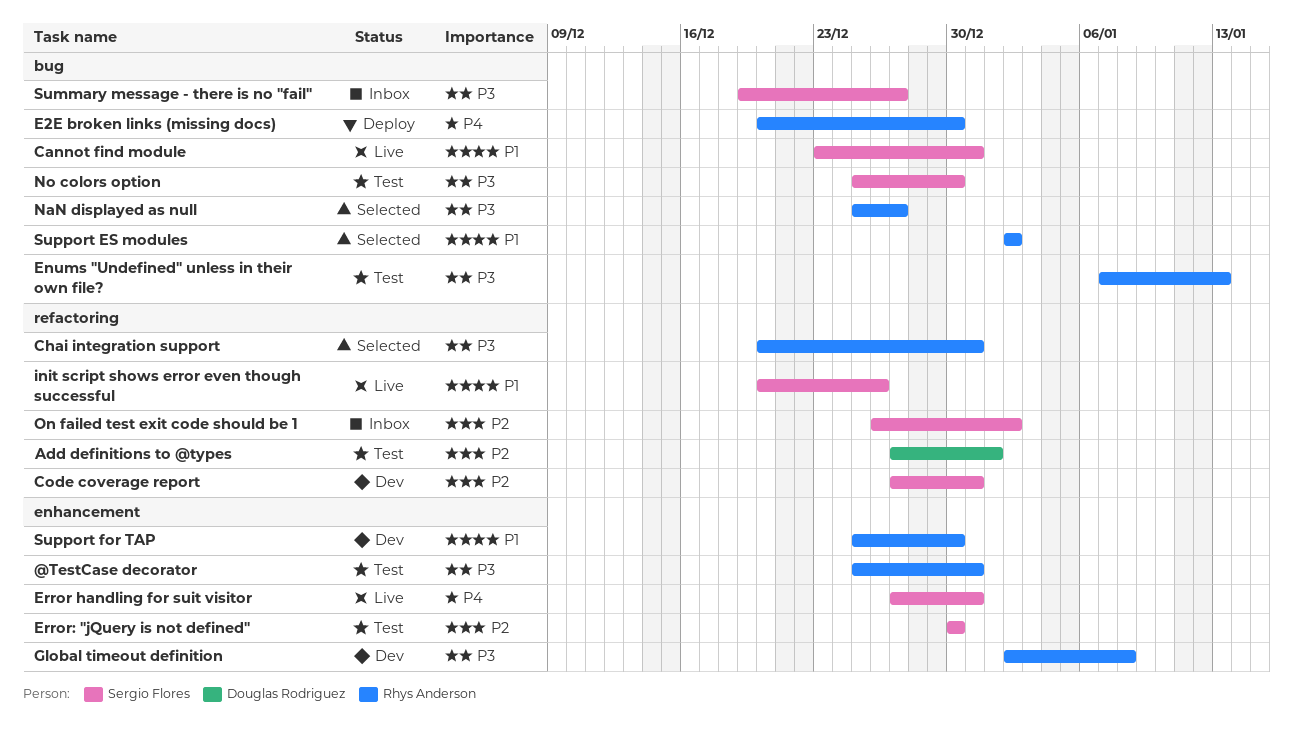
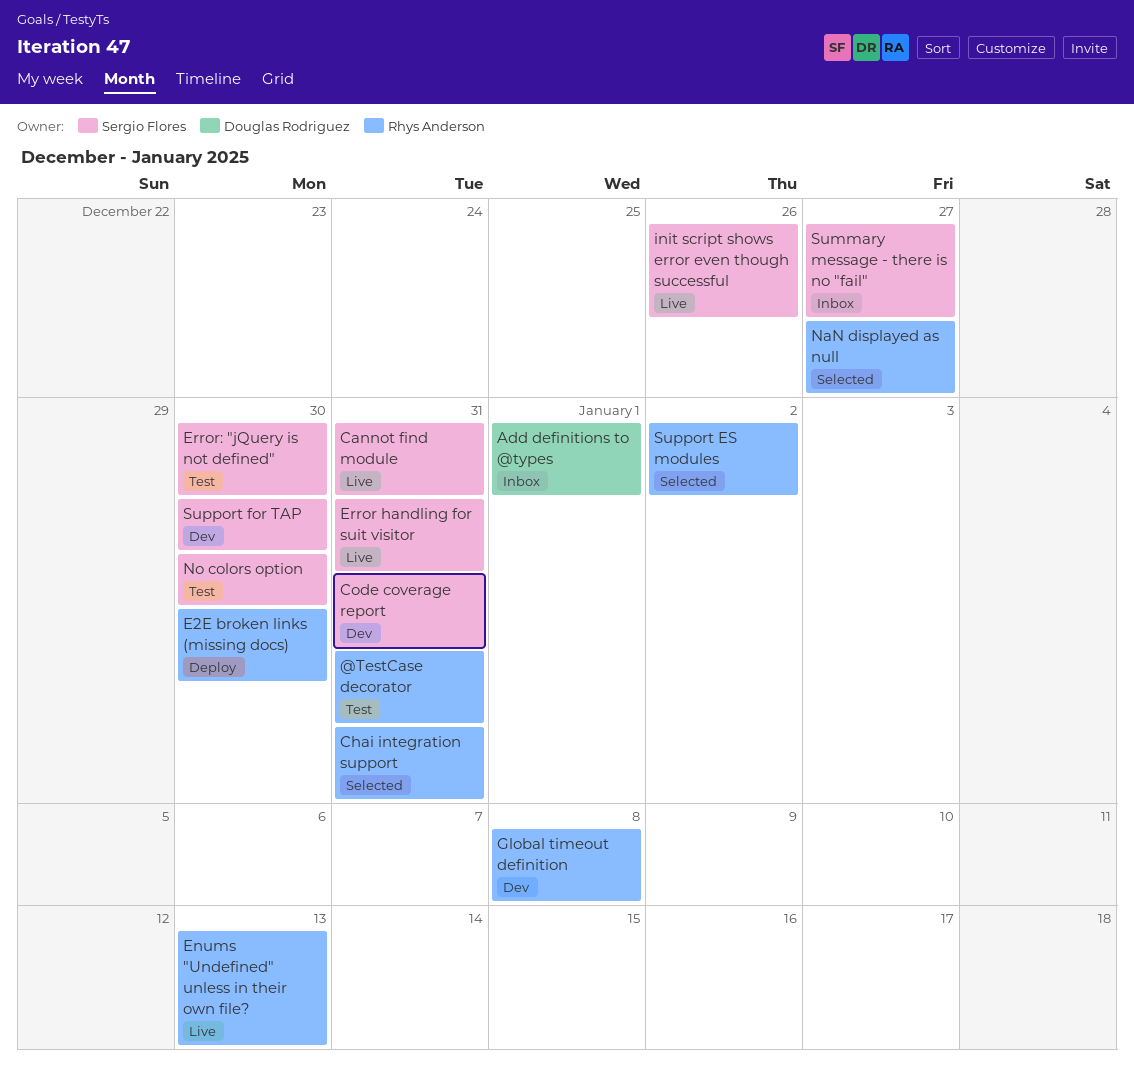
Add definitions to @types, status: Test -> Inbox
Enums "Undefined" unless in their own file?, status: Test -> Live
On failed test exit code should be 1: present -> none
Support for TAP, owner: Rhys Anderson -> Sergio Flores

